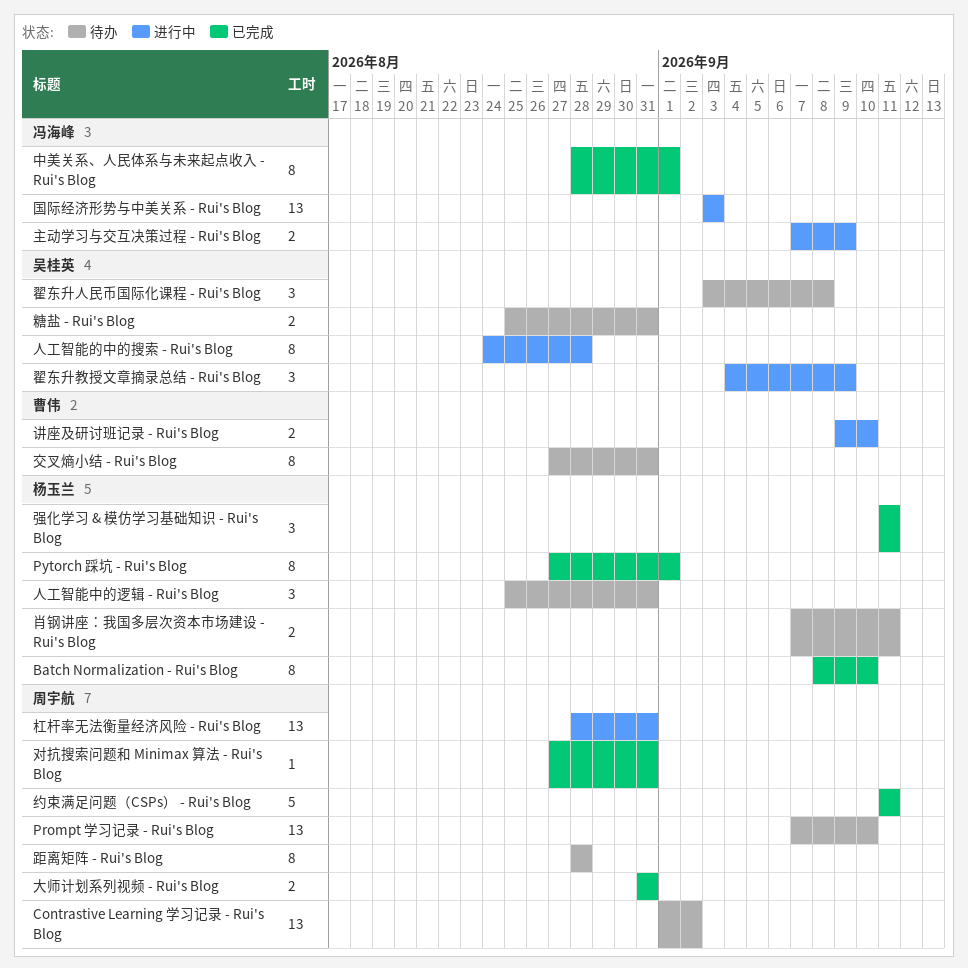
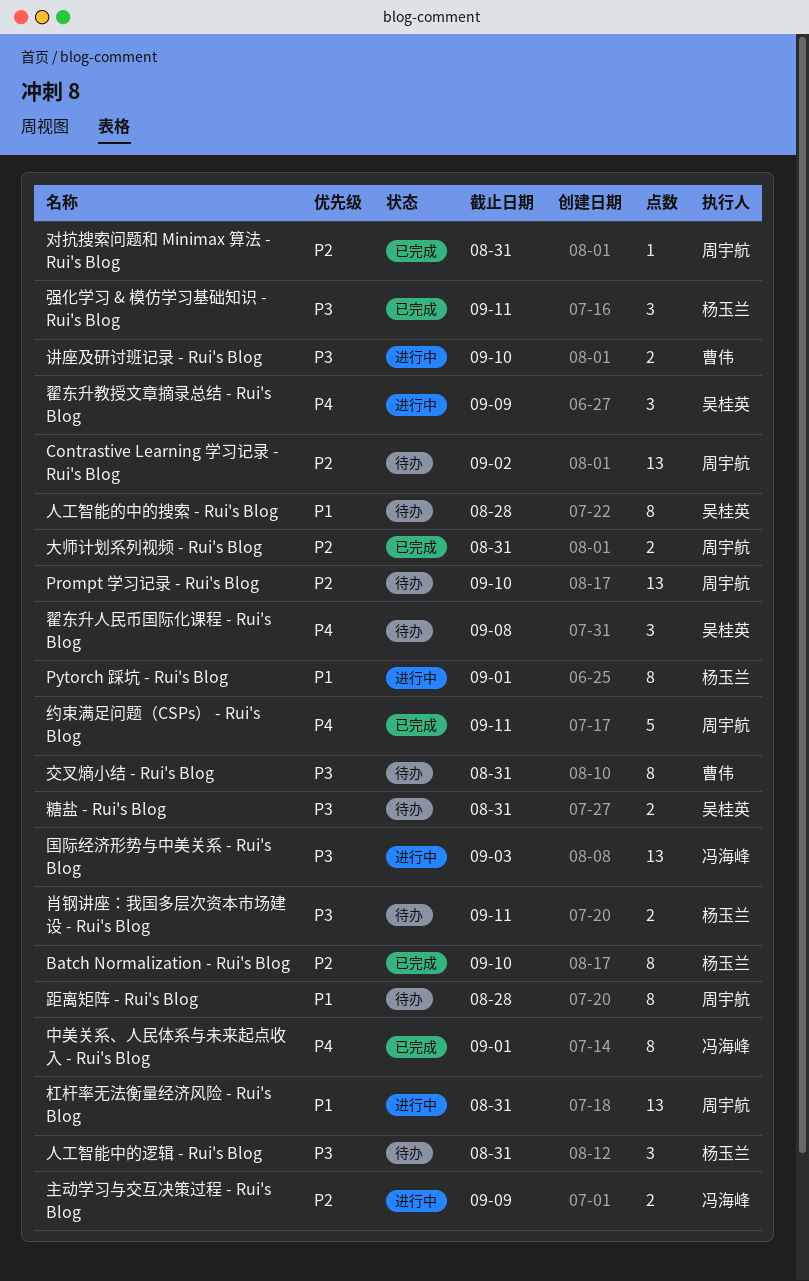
Pytorch 踩坑 - Rui's Blog, status: 已完成 -> 进行中
人工智能的中的搜索 - Rui's Blog, status: 进行中 -> 待办

